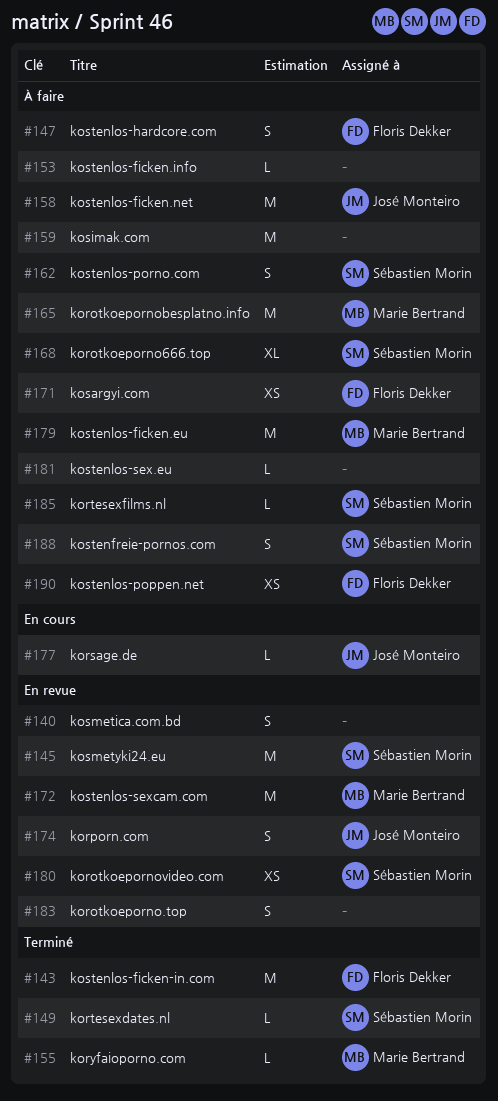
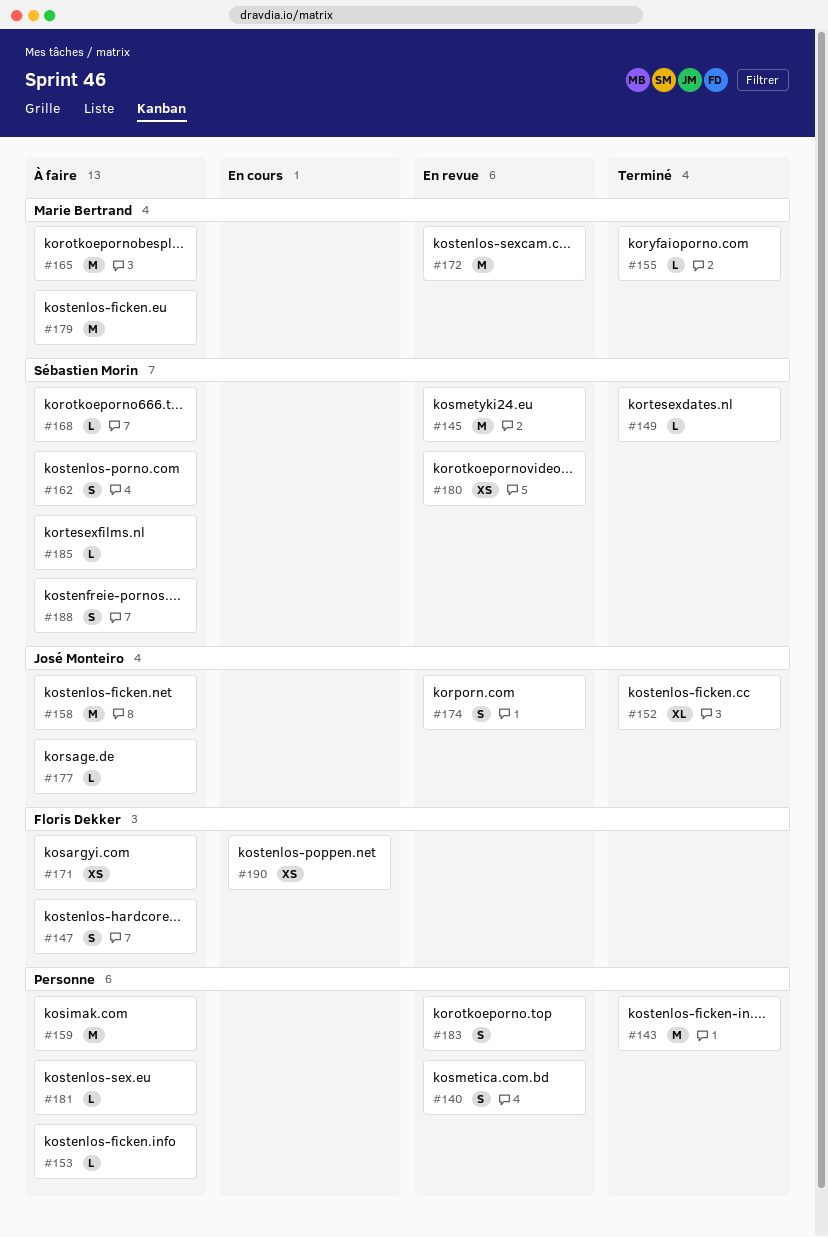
#143, owner: Floris Dekker -> none
#152: none -> present
#168, estimate: XL -> L
#177, status: En cours -> À faire
#190, status: À faire -> En cours

